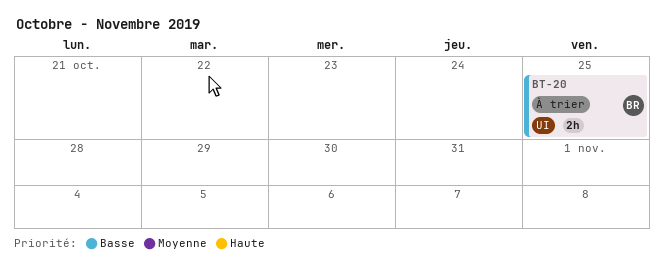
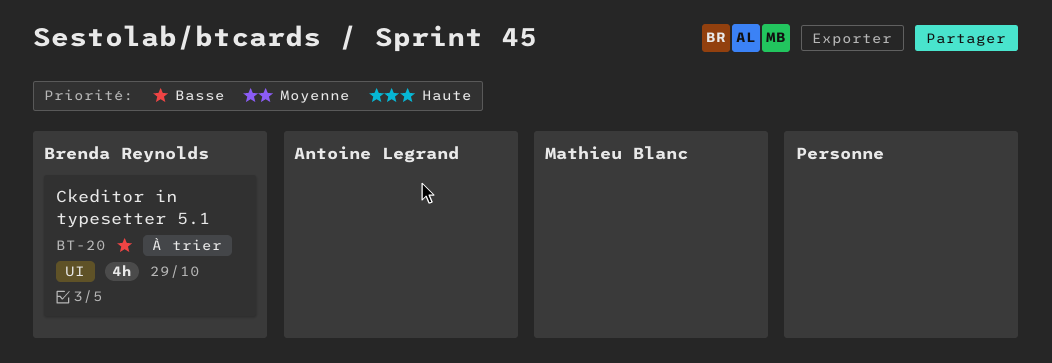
BT-20, estimate: 2h -> 4h
BT-20, due: Oct 25 -> Oct 29

